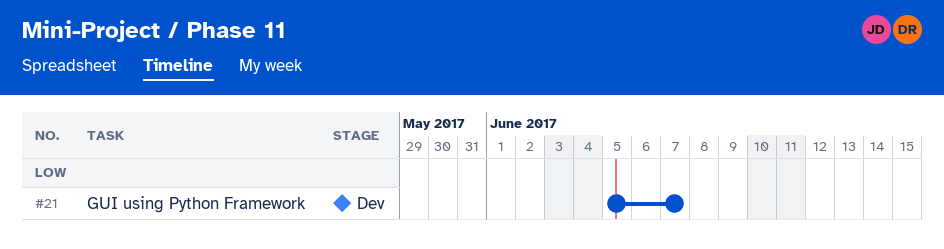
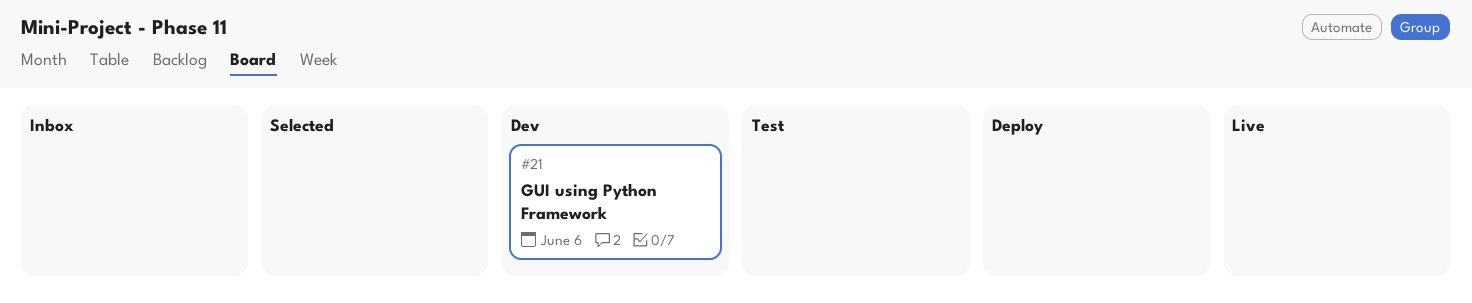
#21, due: Jun 7 -> Jun 6

